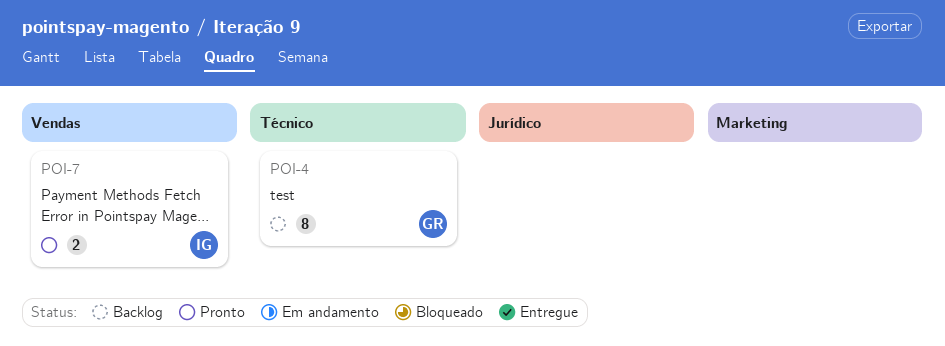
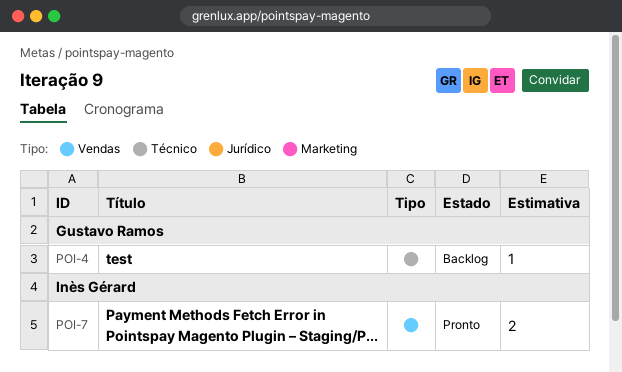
POI-4, estimate: 8 -> 1

